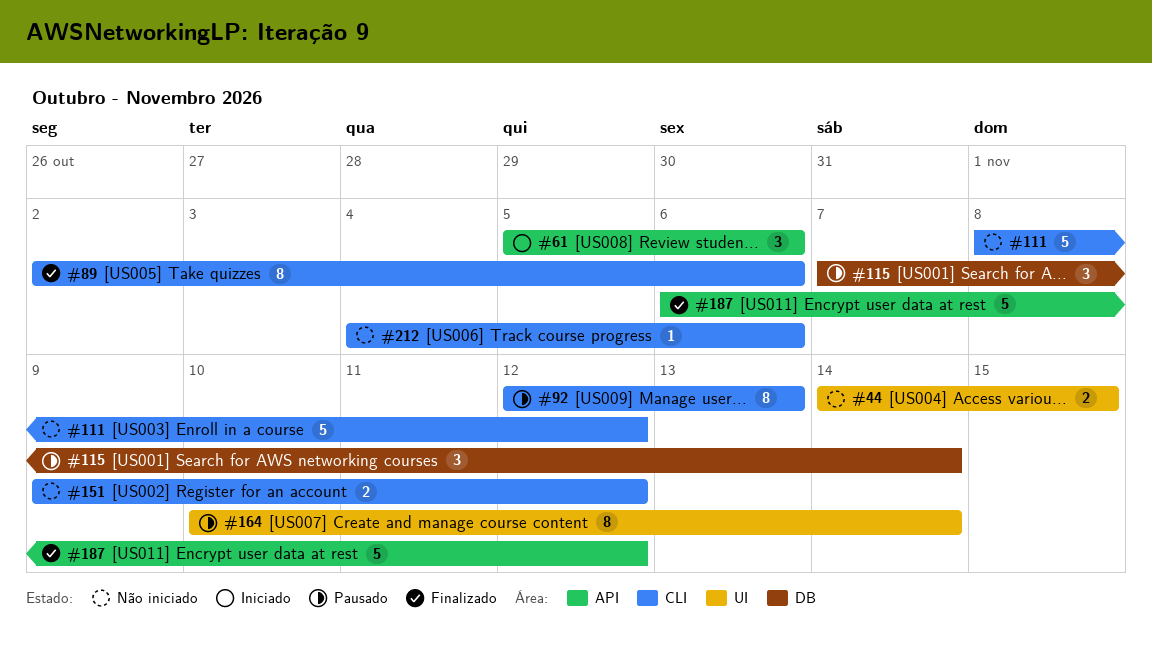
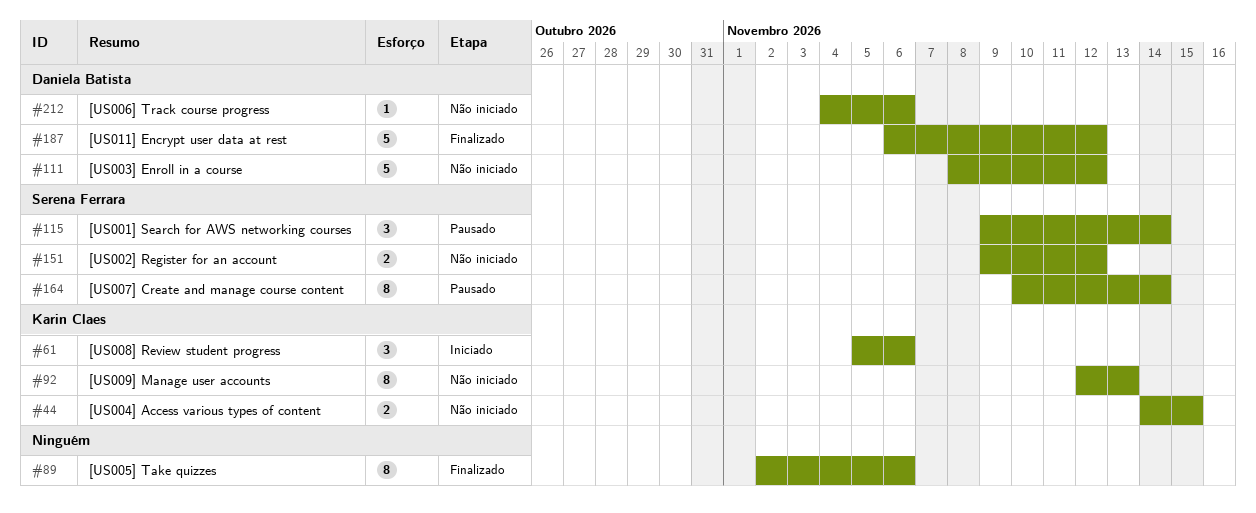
#92, status: Pausado -> Não iniciado
#115, start: Nov 7 -> Nov 9

